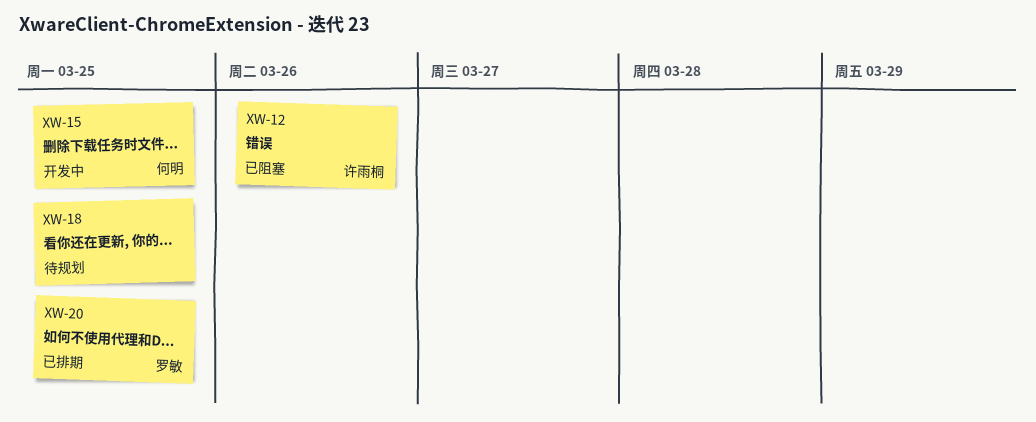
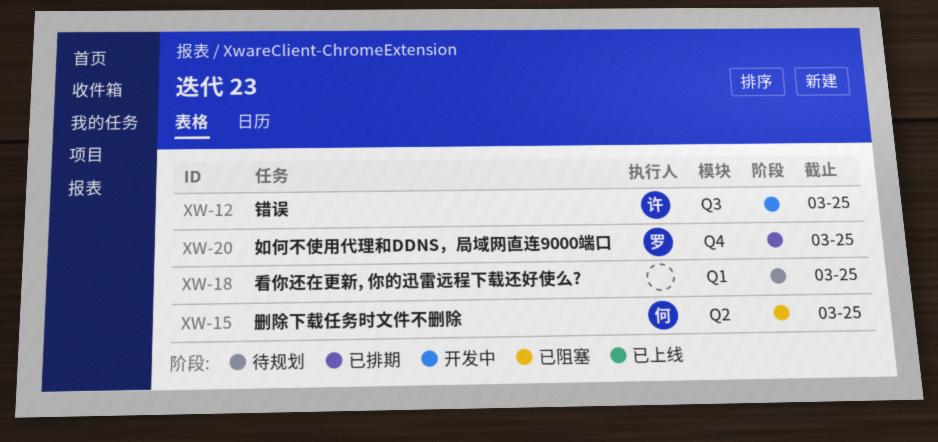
XW-12, status: 已阻塞 -> 开发中
XW-12, due: Mar 26 -> Mar 25
XW-15, status: 开发中 -> 已阻塞

